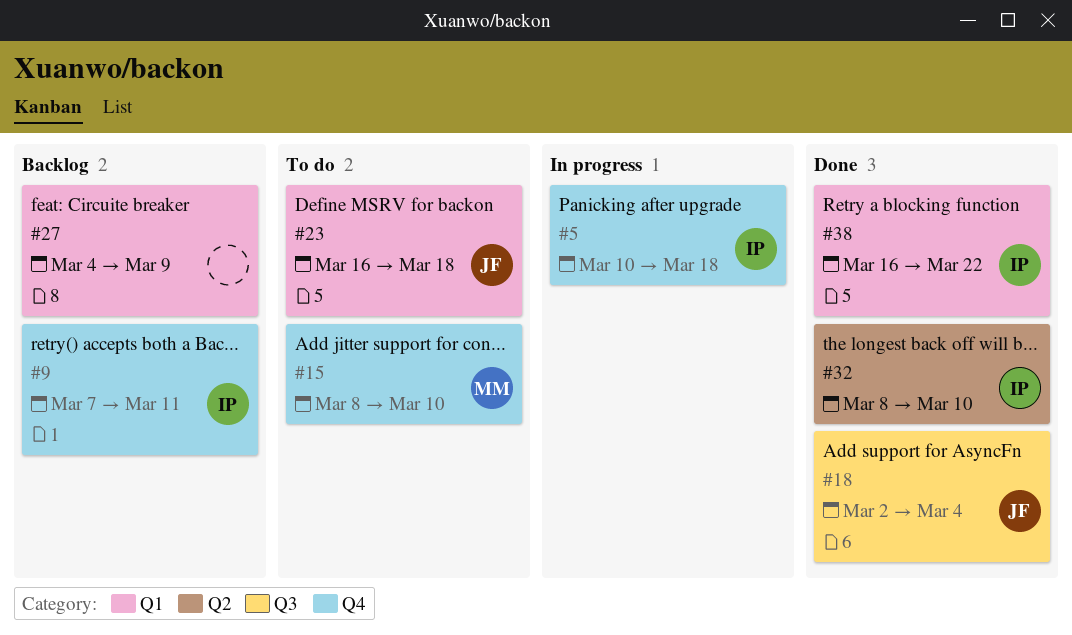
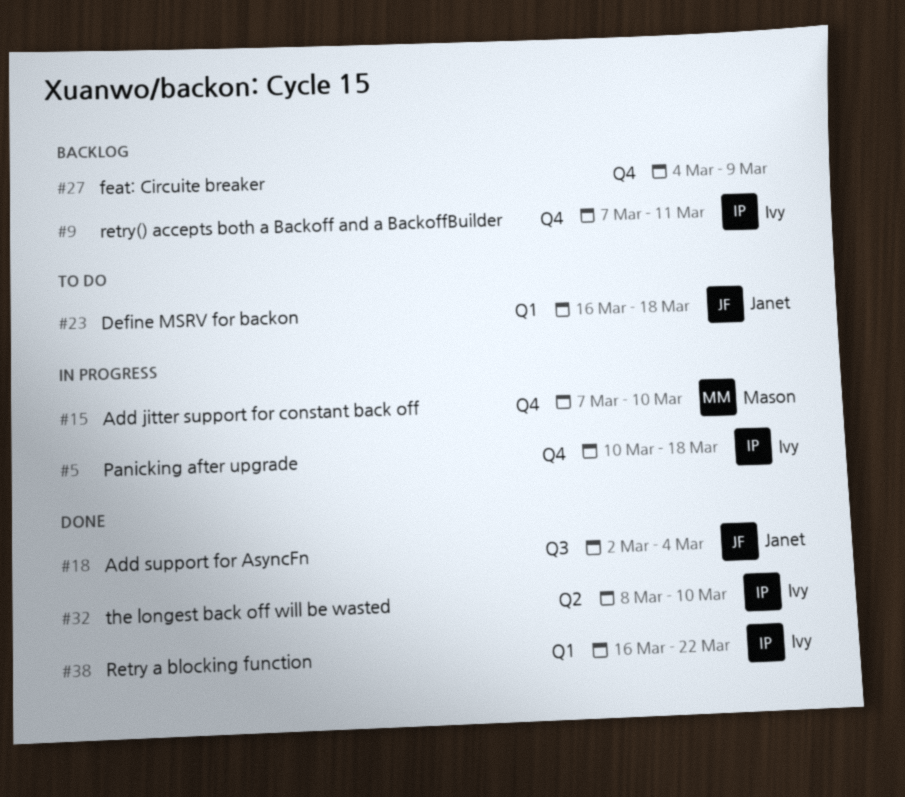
#15, status: To do -> In progress
#15, start: Mar 8 -> Mar 7
#27, label: Q1 -> Q4

